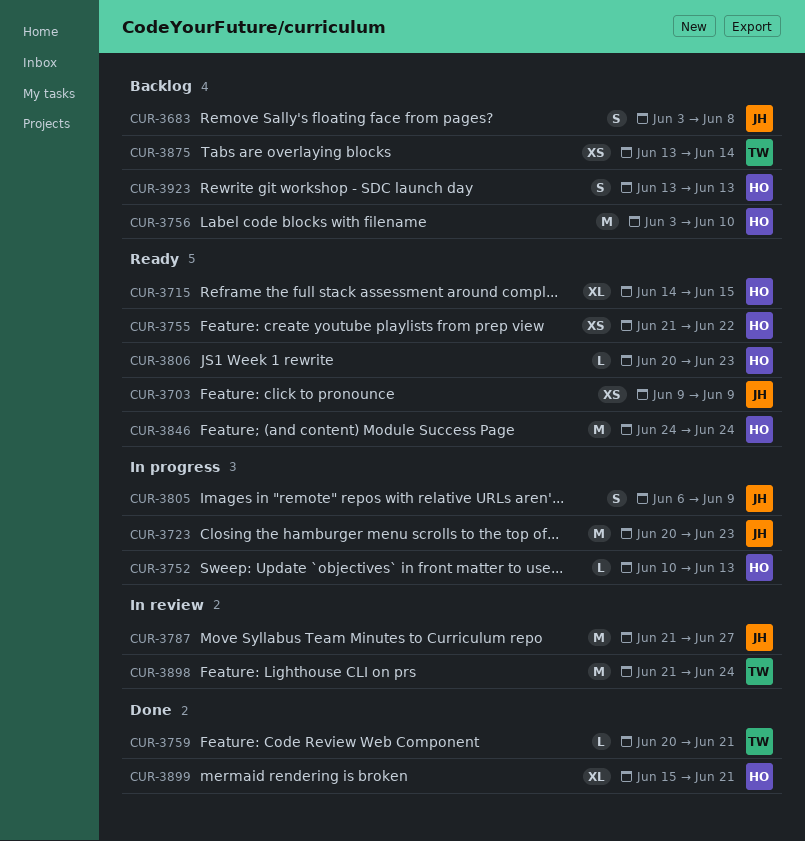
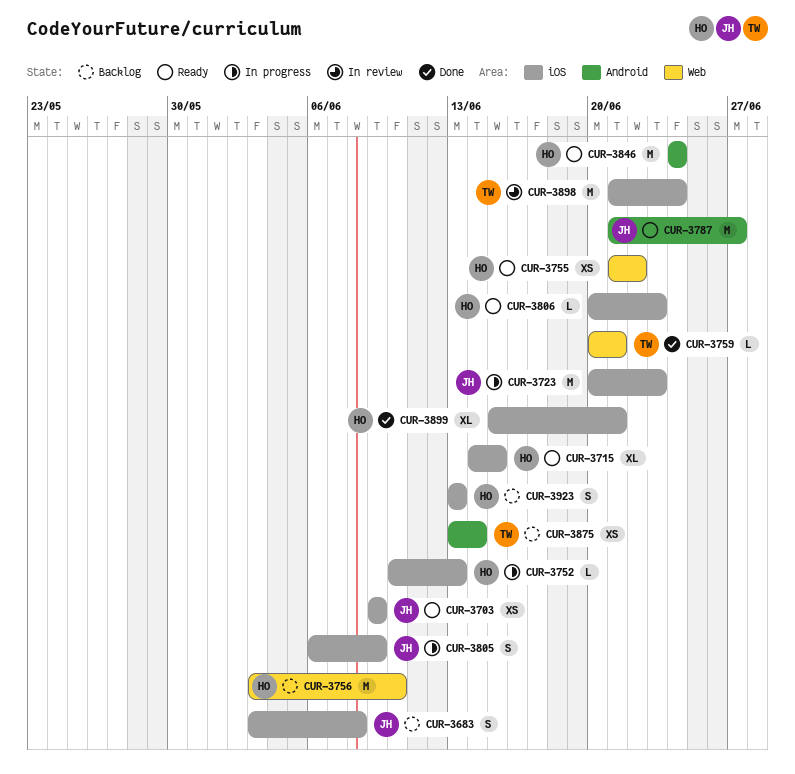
CUR-3787, status: In review -> Ready

